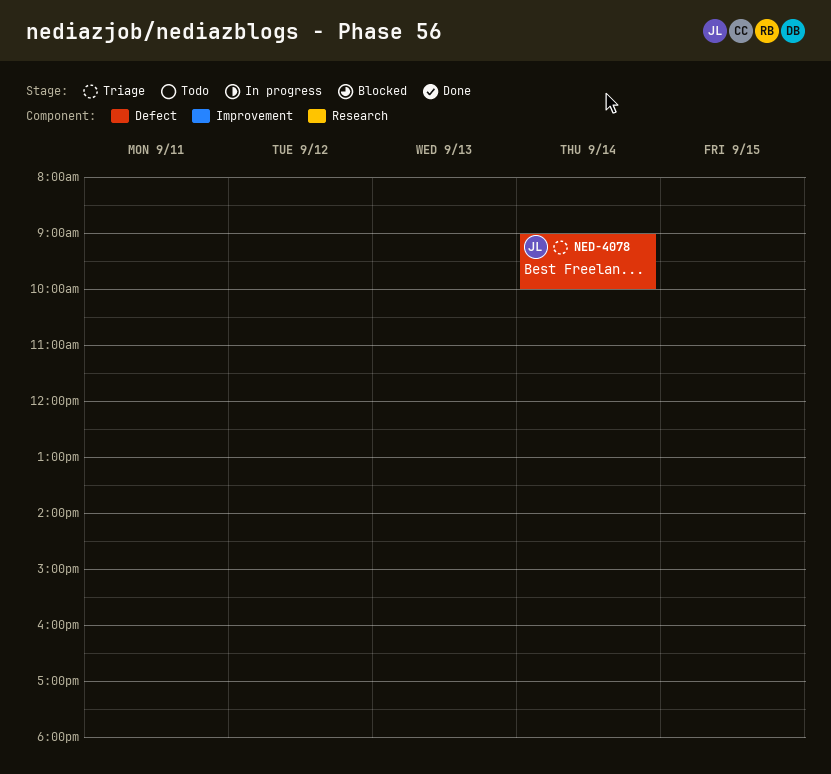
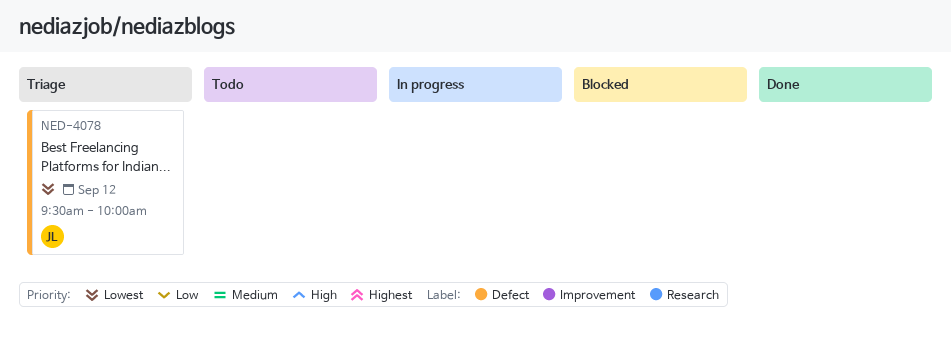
NED-4078, day: Sep 14 -> Sep 12
NED-4078, begins: 09:00 -> 09:30

